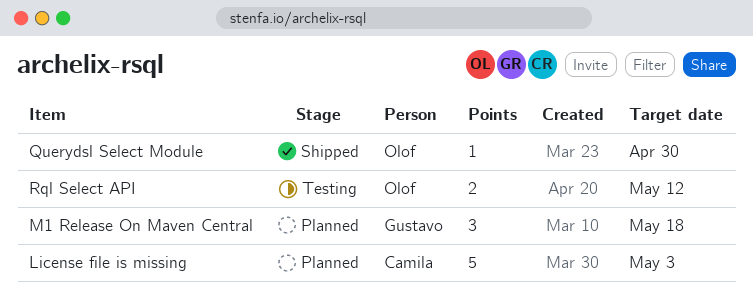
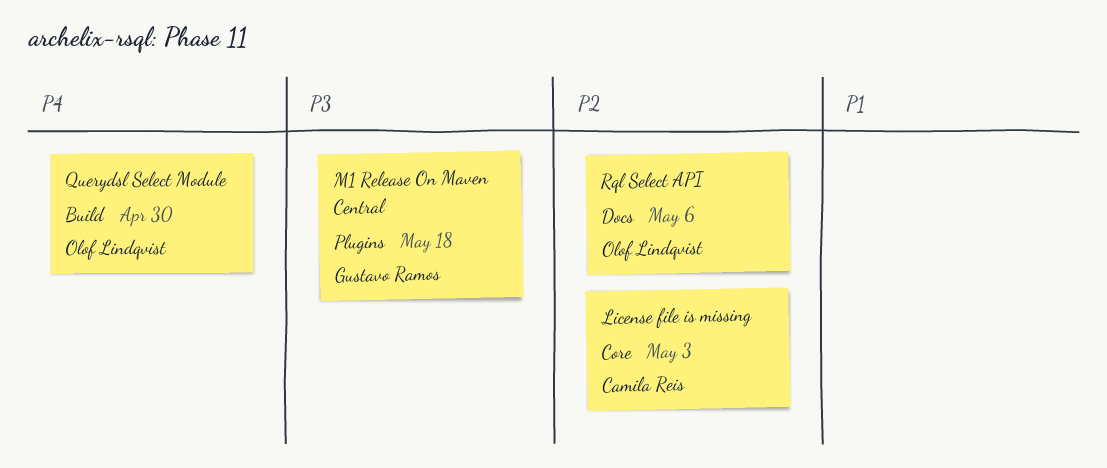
Rql Select API, due: May 12 -> May 6

